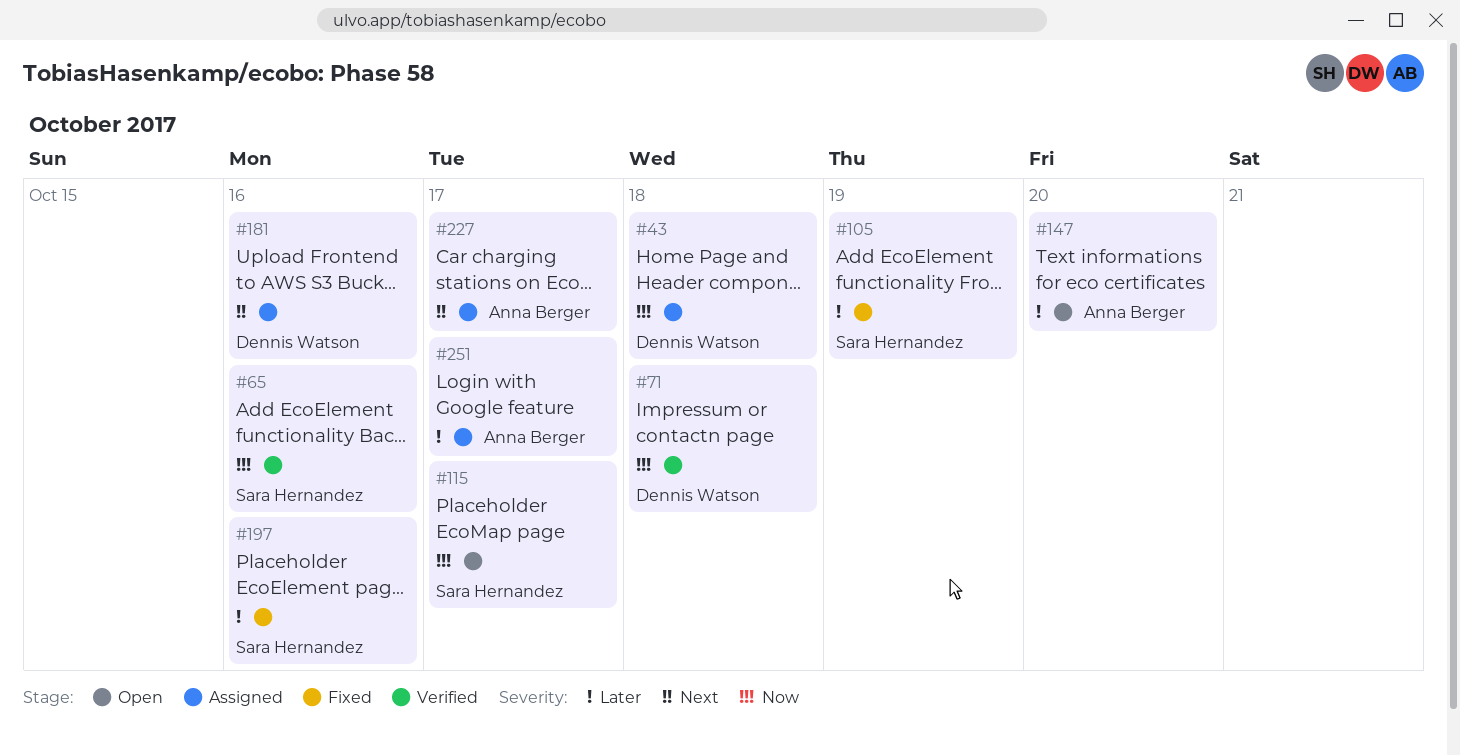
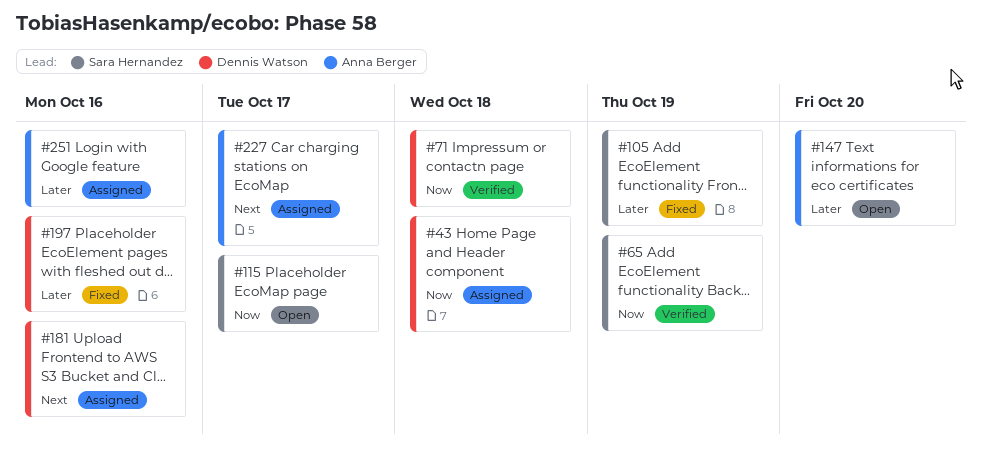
#65, due: Oct 16 -> Oct 19
#197, owner: Sara Hernandez -> Dennis Watson
#251, due: Oct 17 -> Oct 16

